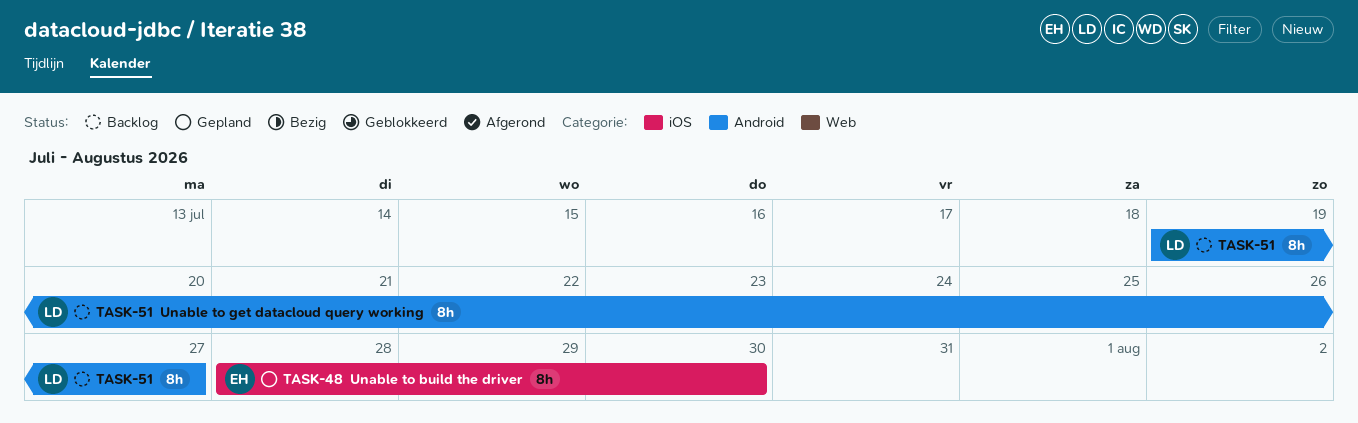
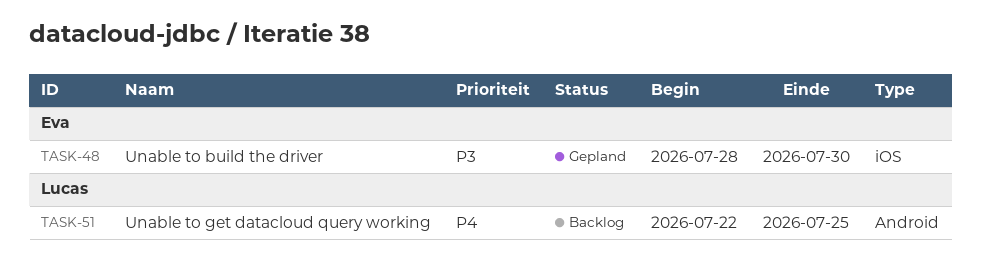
TASK-51, start: Jul 19 -> Jul 22
TASK-51, due: Jul 27 -> Jul 25

